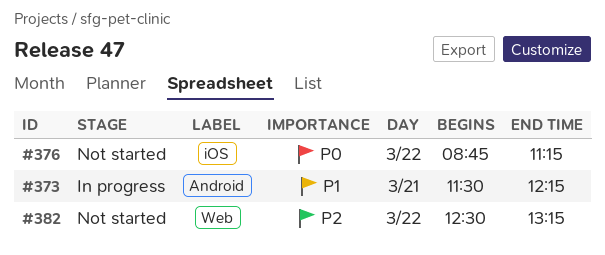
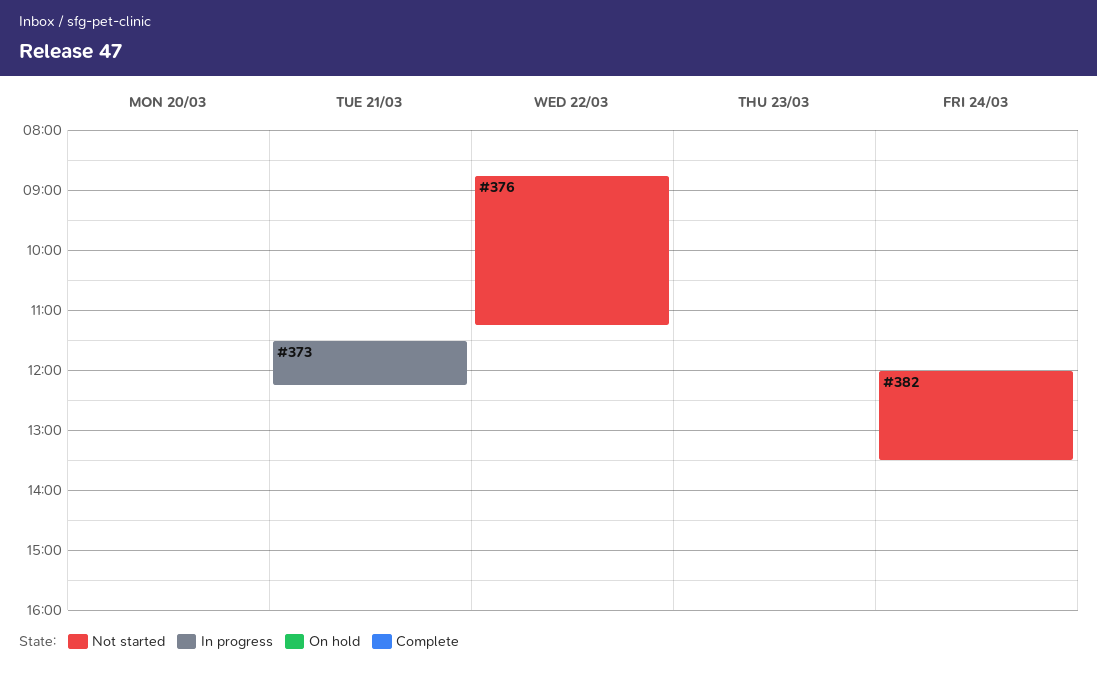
#382, day: Mar 22 -> Mar 24
#382, begins: 12:30 -> 12:00
#382, ends: 13:15 -> 13:30

